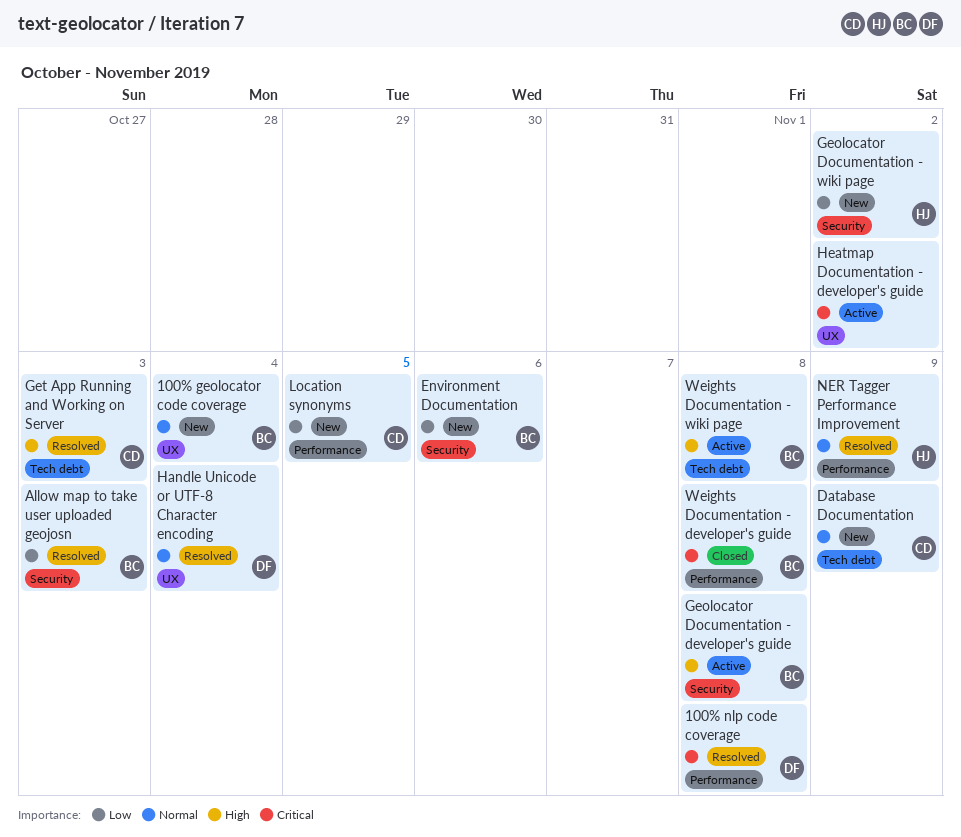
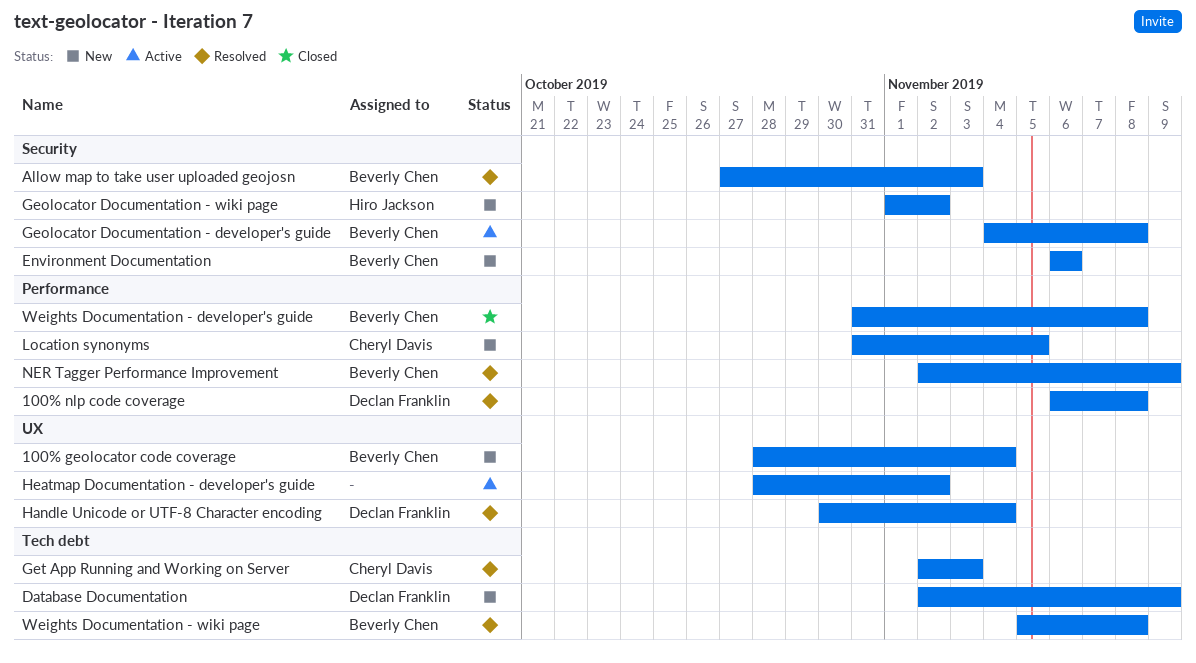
Database Documentation, owner: Cheryl Davis -> Declan Franklin
NER Tagger Performance Improvement, owner: Hiro Jackson -> Beverly Chen
Weights Documentation - wiki page, status: Active -> Resolved

